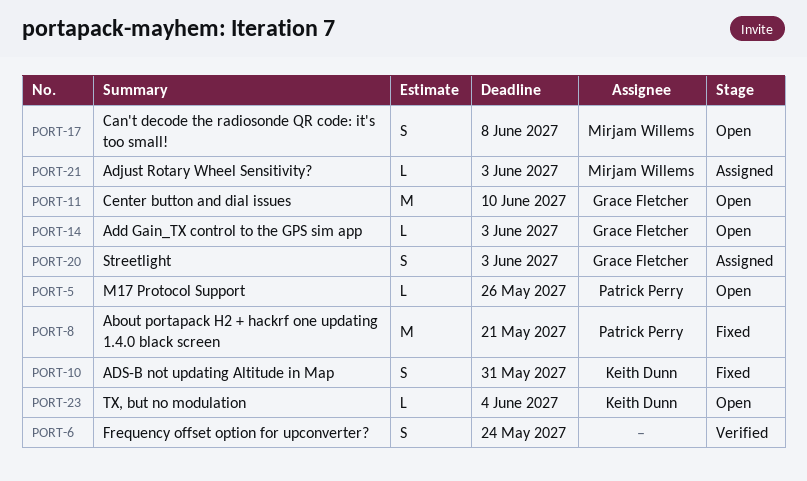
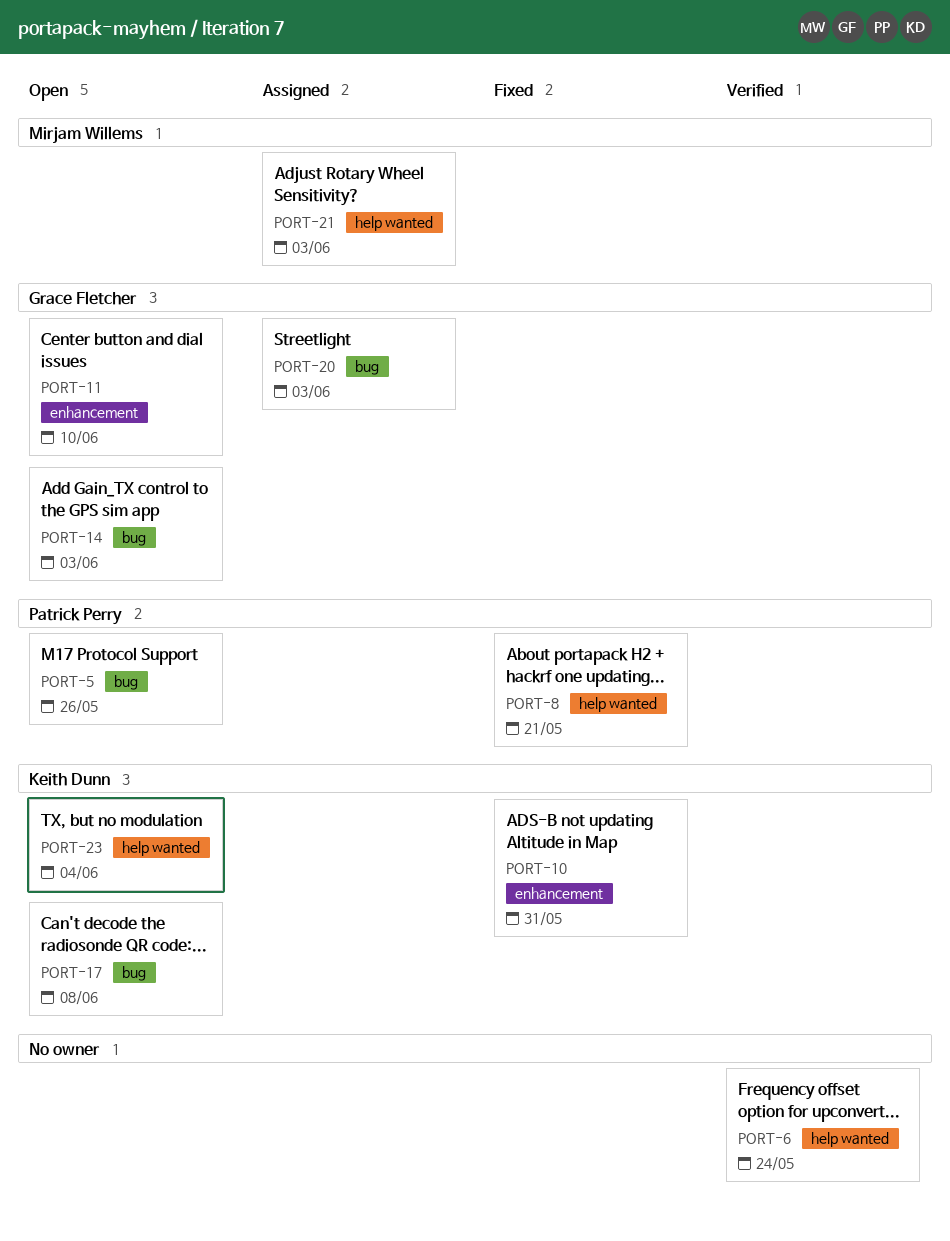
PORT-17, owner: Mirjam Willems -> Keith Dunn

